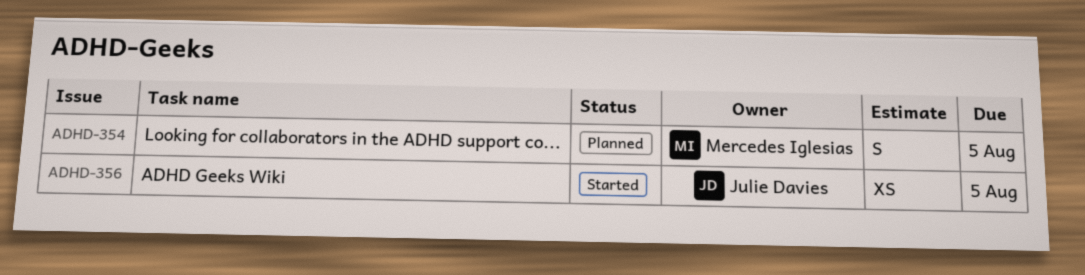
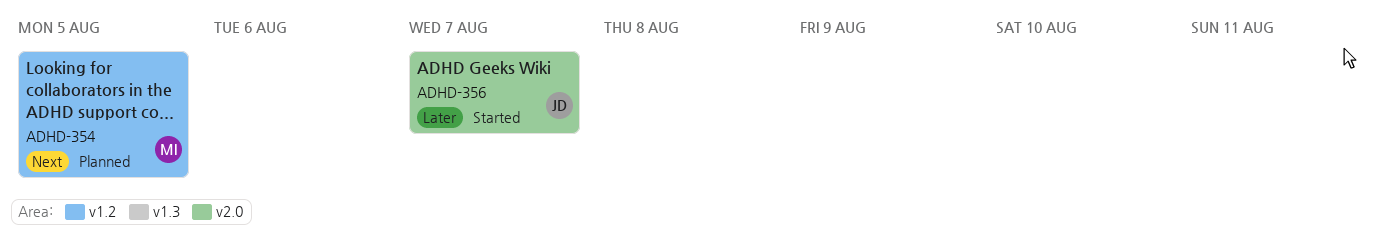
ADHD-356, due: Aug 5 -> Aug 7

